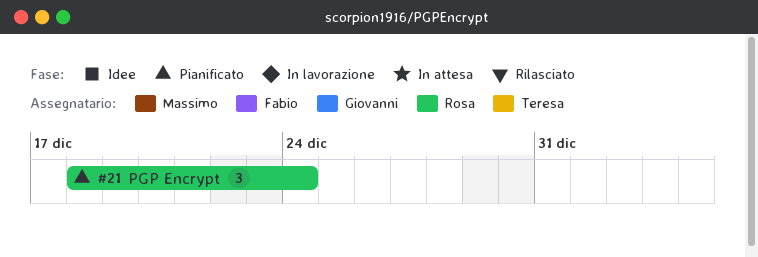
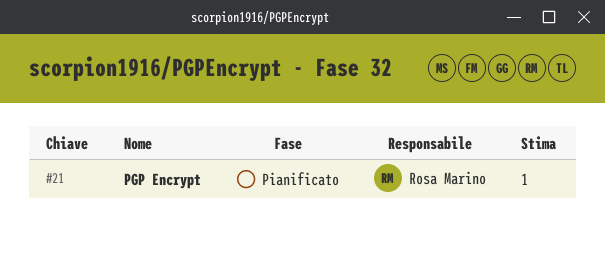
#21, estimate: 3 -> 1

